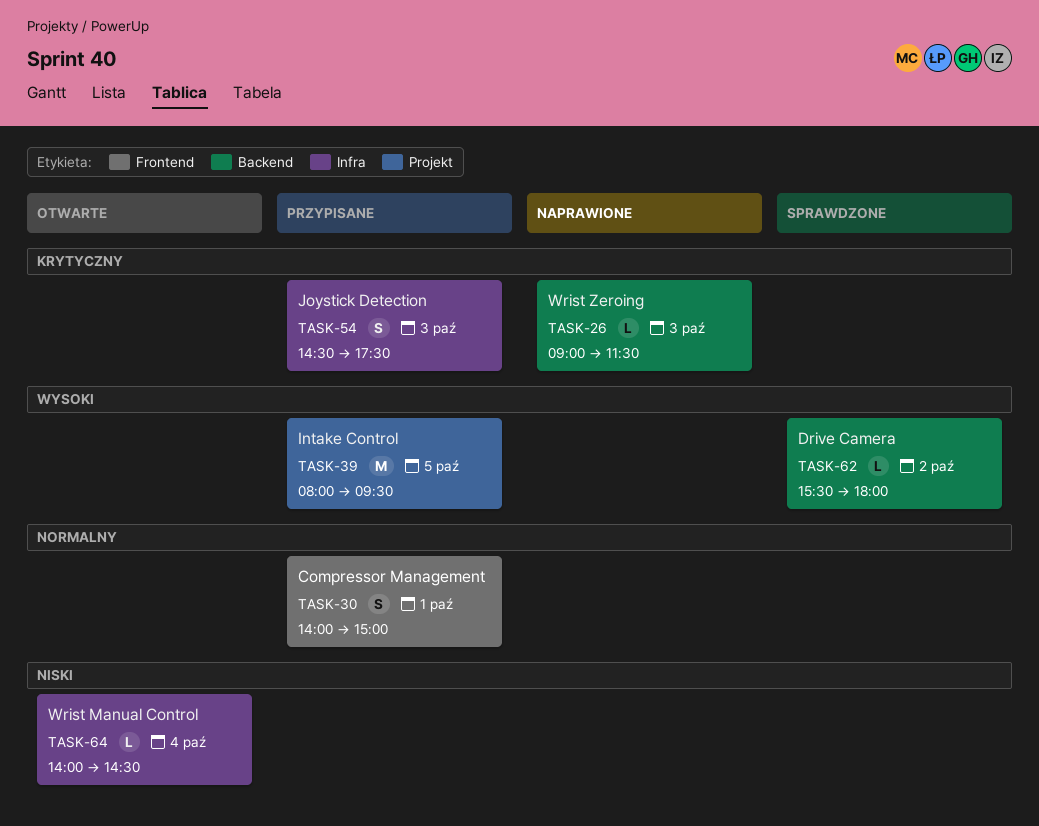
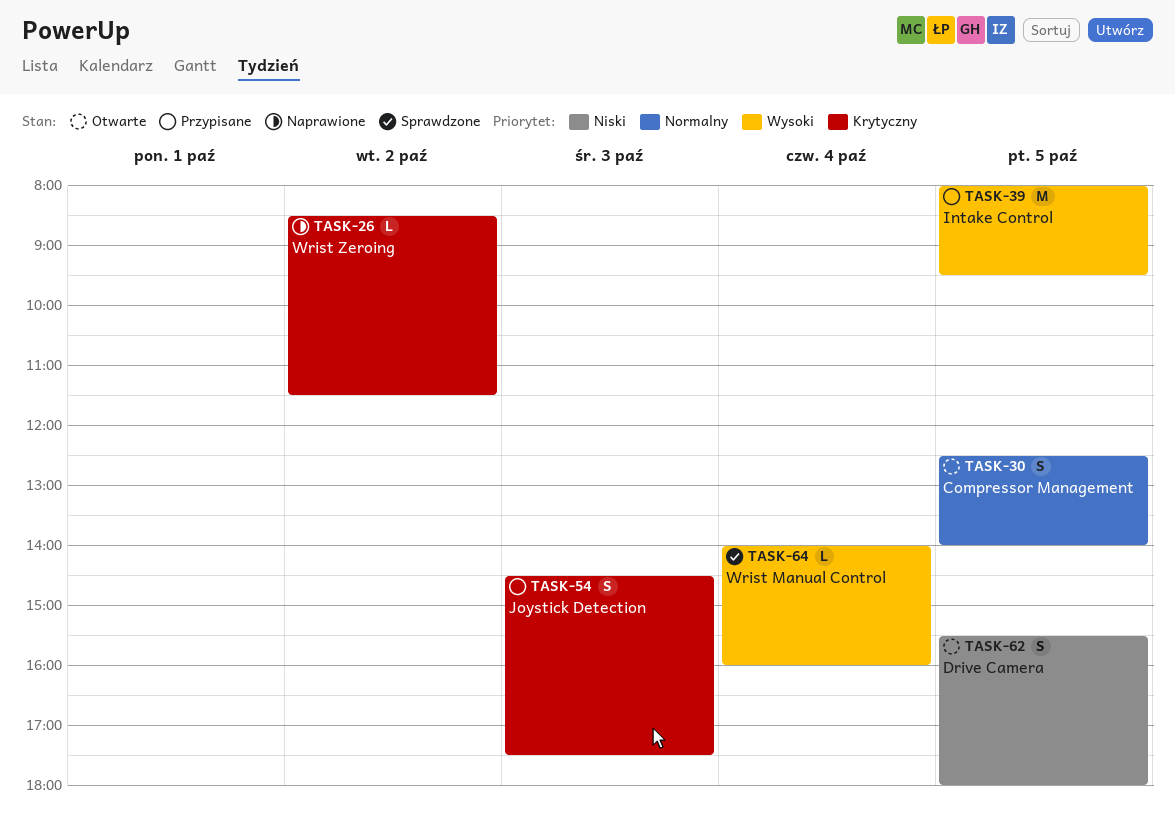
TASK-26, day: Oct 3 -> Oct 2
TASK-26, begins: 09:00 -> 08:30
TASK-30, status: Przypisane -> Otwarte
TASK-30, day: Oct 1 -> Oct 5
TASK-30, begins: 14:00 -> 12:30
TASK-30, ends: 15:00 -> 14:00
TASK-62, status: Sprawdzone -> Otwarte
TASK-62, priority: Wysoki -> Niski
TASK-62, estimate: L -> S
TASK-62, day: Oct 2 -> Oct 5
TASK-64, status: Otwarte -> Sprawdzone
TASK-64, priority: Niski -> Wysoki
TASK-64, ends: 14:30 -> 16:00

